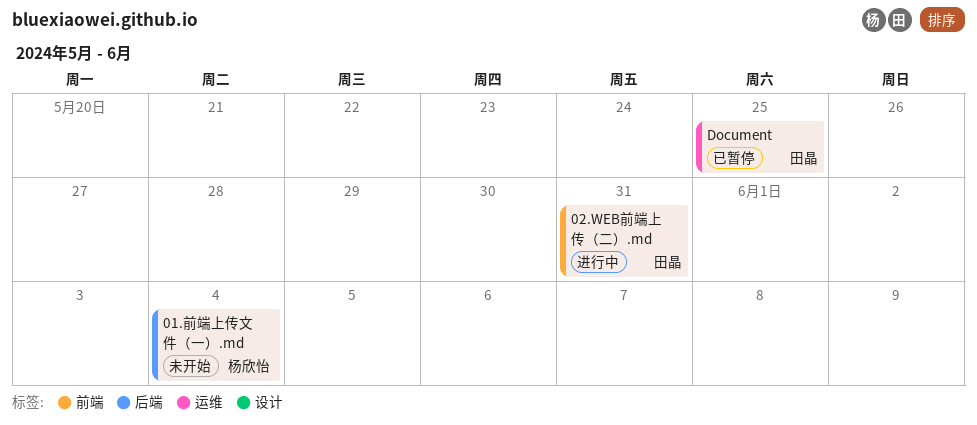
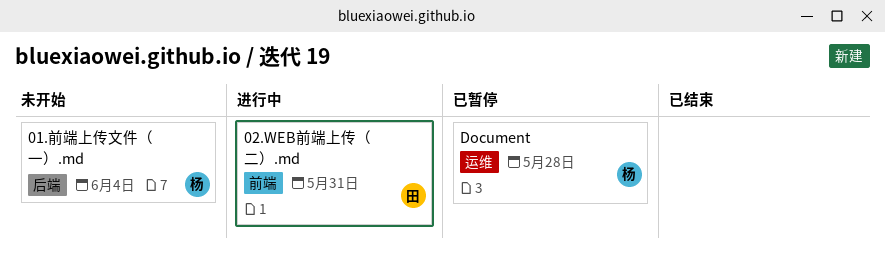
Document, owner: 田晶 -> 杨欣怡
Document, due: May 25 -> May 28

